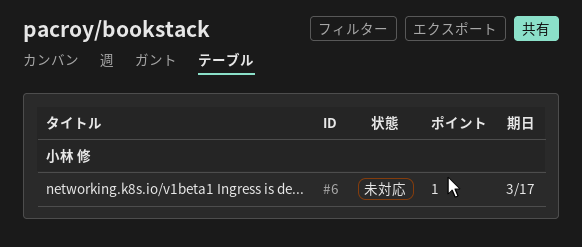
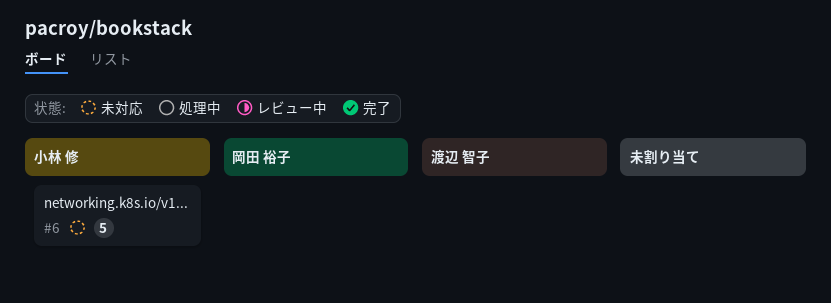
#6, estimate: 1 -> 5

